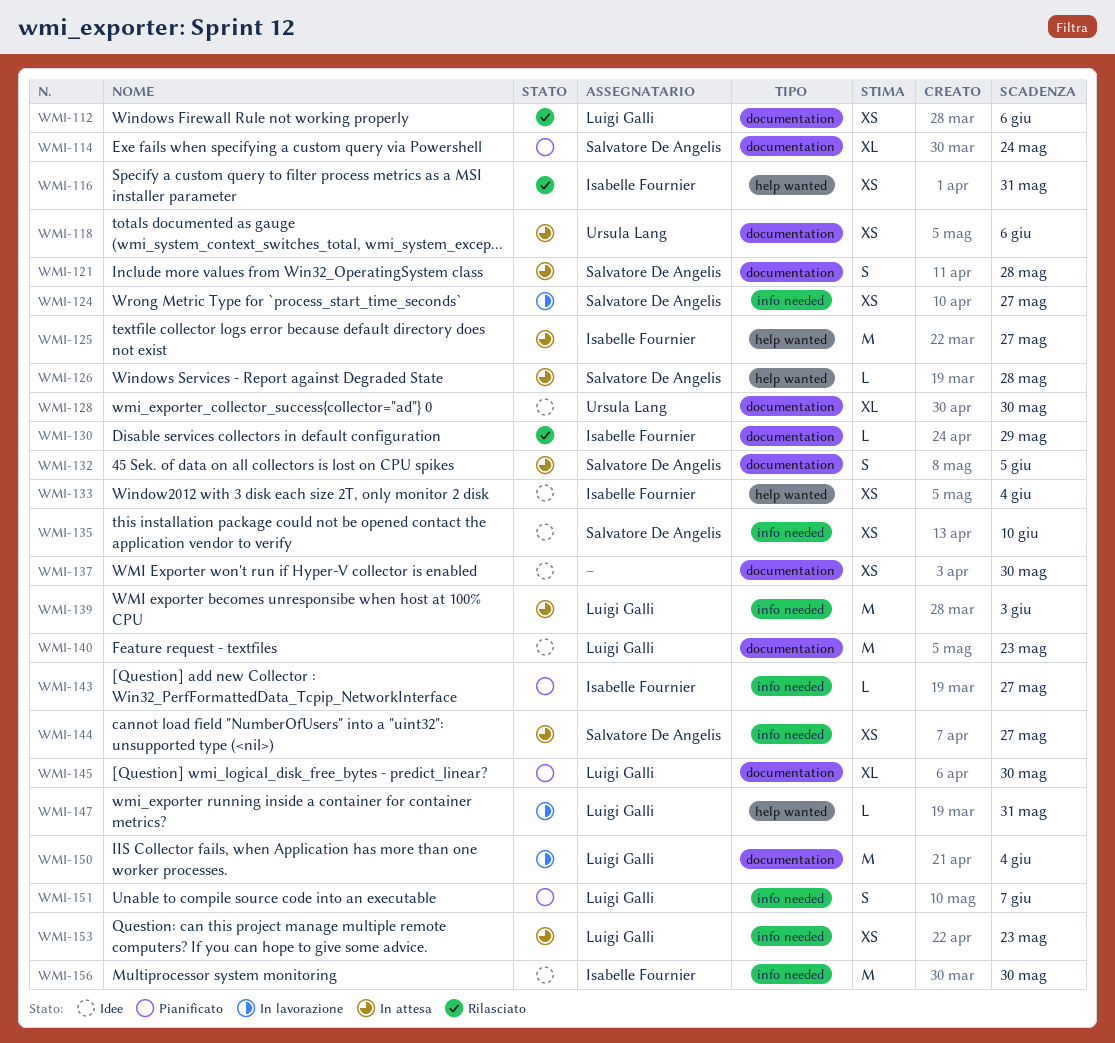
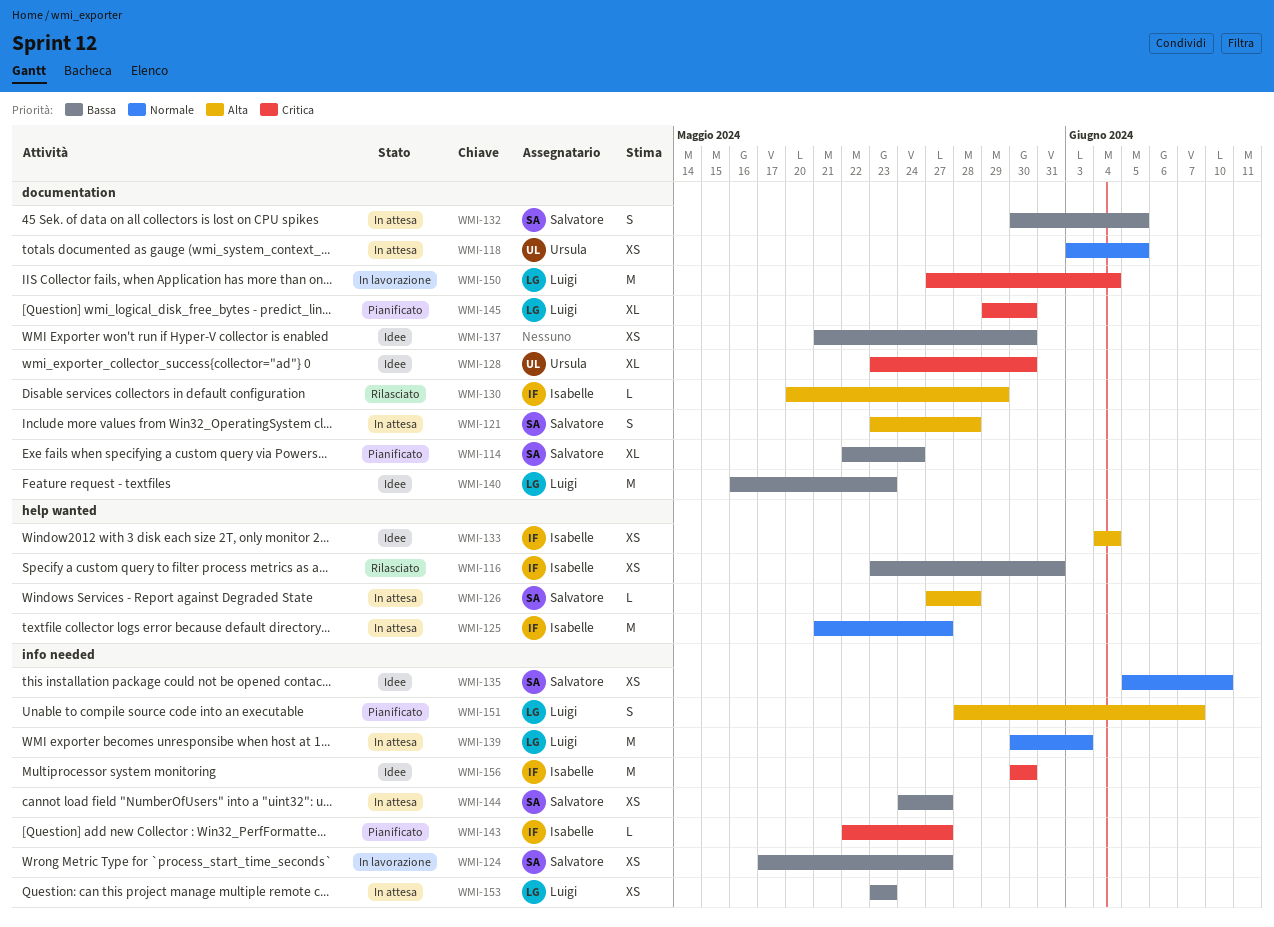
WMI-112: present -> none
WMI-118, due: Jun 6 -> Jun 5
WMI-147: present -> none

